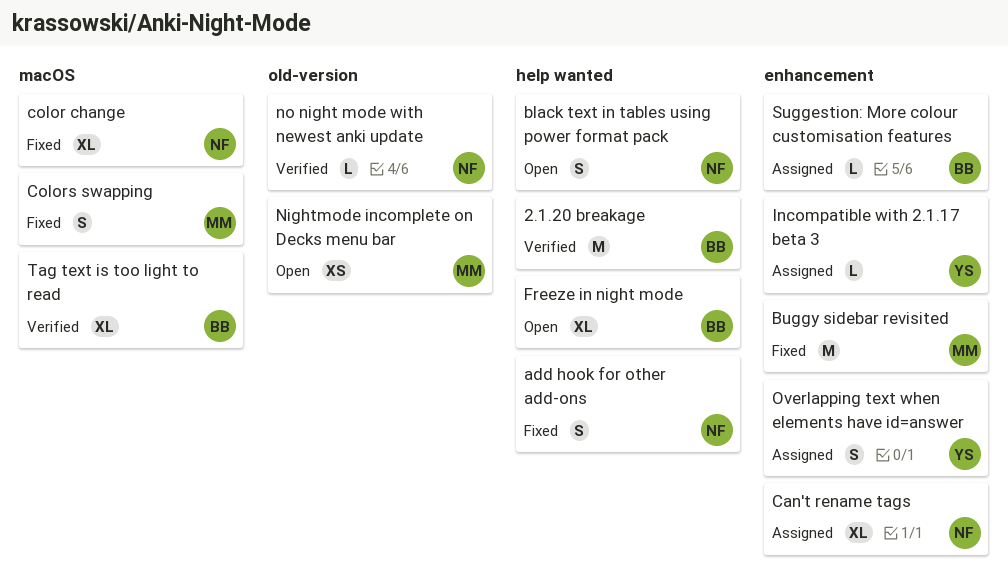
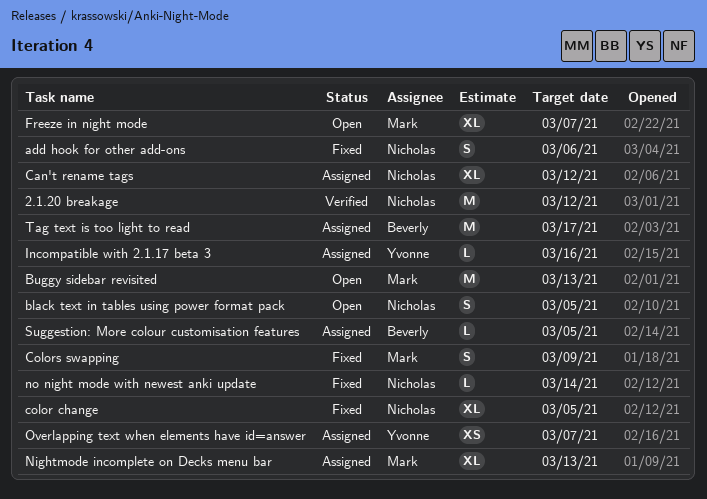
2.1.20 breakage, owner: Beverly -> Nicholas
Buggy sidebar revisited, status: Fixed -> Open
Freeze in night mode, owner: Beverly -> Mark
Nightmode incomplete on Decks menu bar, status: Open -> Assigned
Nightmode incomplete on Decks menu bar, estimate: XS -> XL
no night mode with newest anki update, status: Verified -> Fixed
Overlapping text when elements have id=answer, estimate: S -> XS
Tag text is too light to read, status: Verified -> Assigned
Tag text is too light to read, estimate: XL -> M

